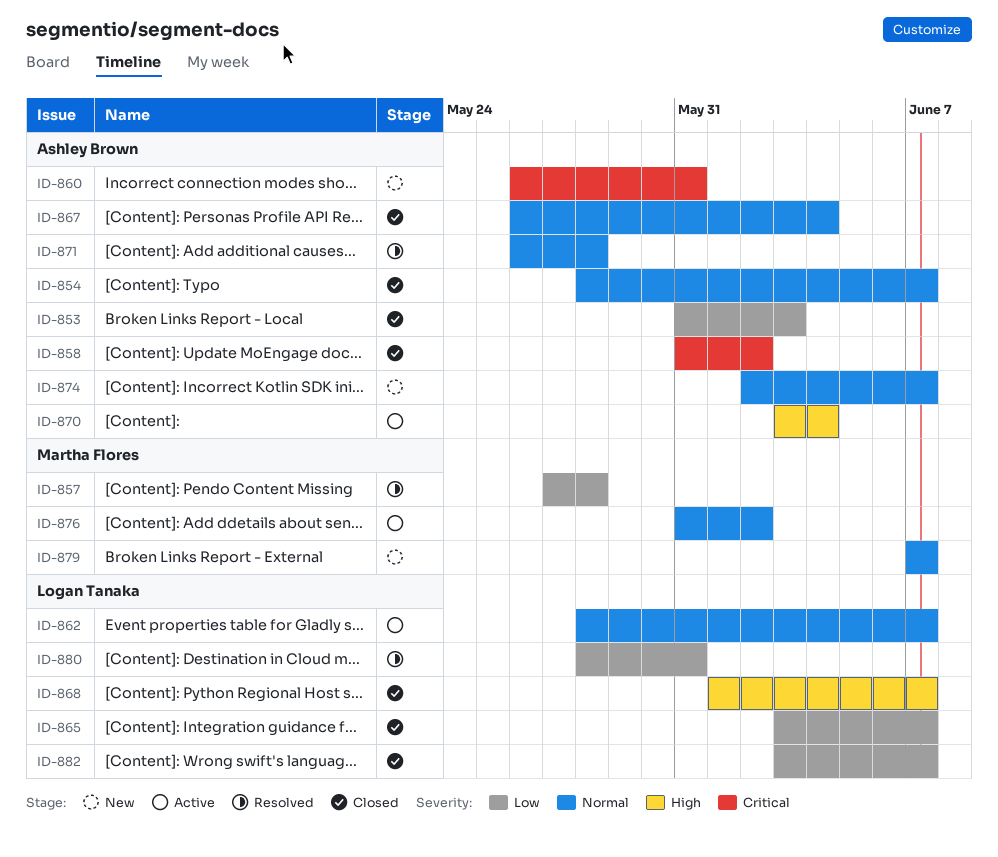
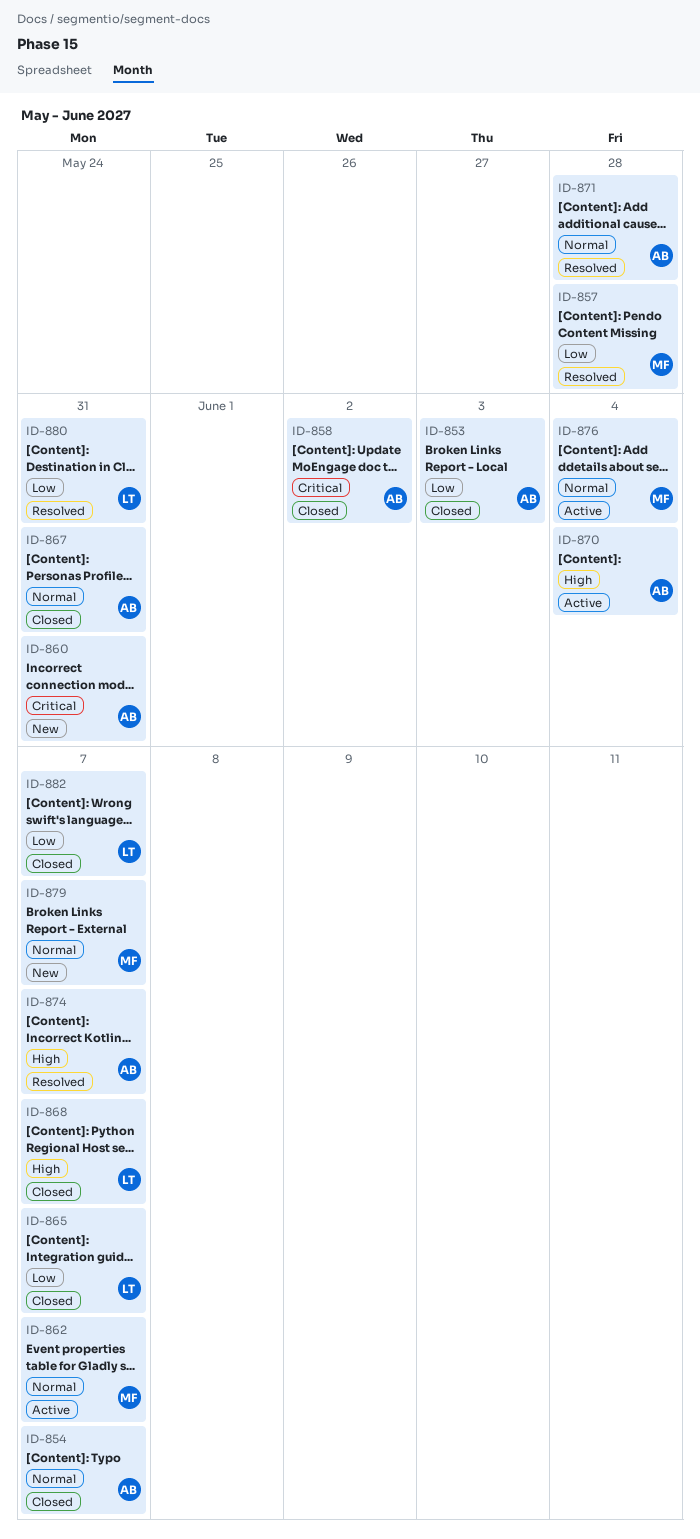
ID-862, owner: Logan Tanaka -> Martha Flores
ID-867, due: Jun 4 -> May 31
ID-874, status: New -> Resolved
ID-874, priority: Normal -> High
ID-876, due: Jun 2 -> Jun 4

